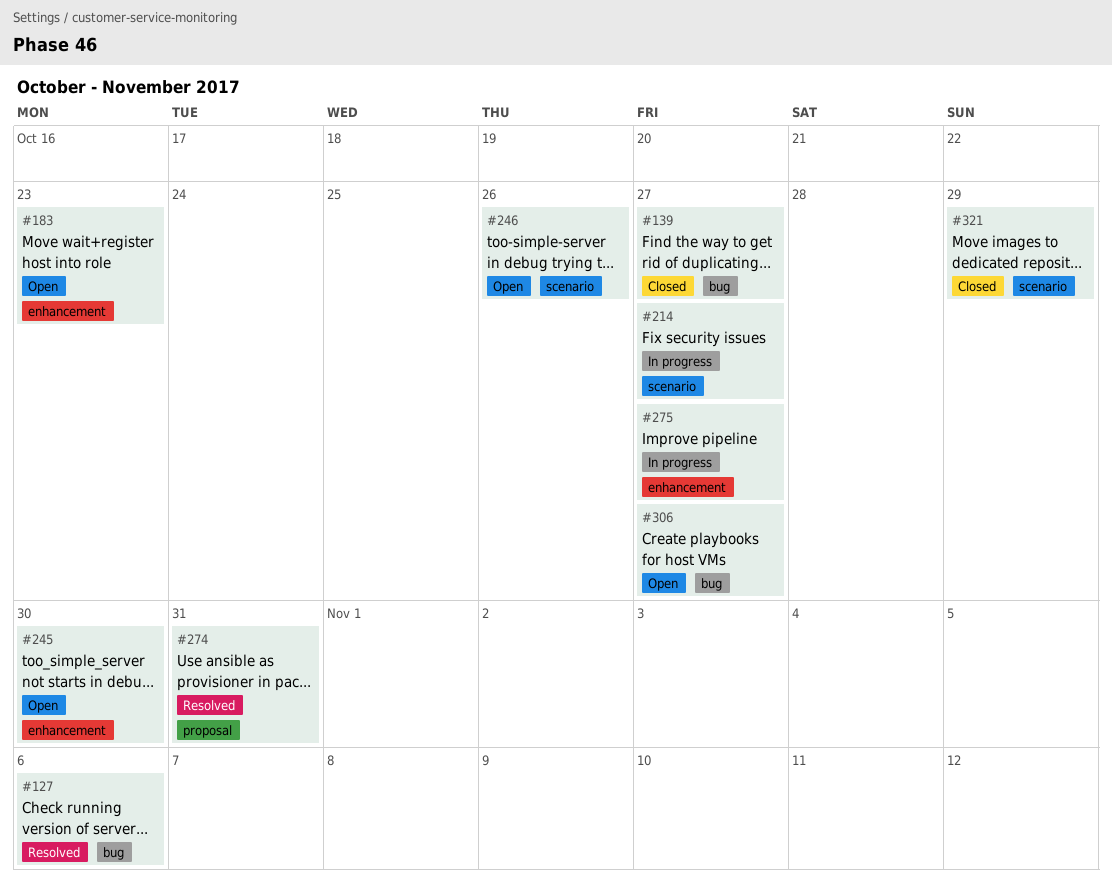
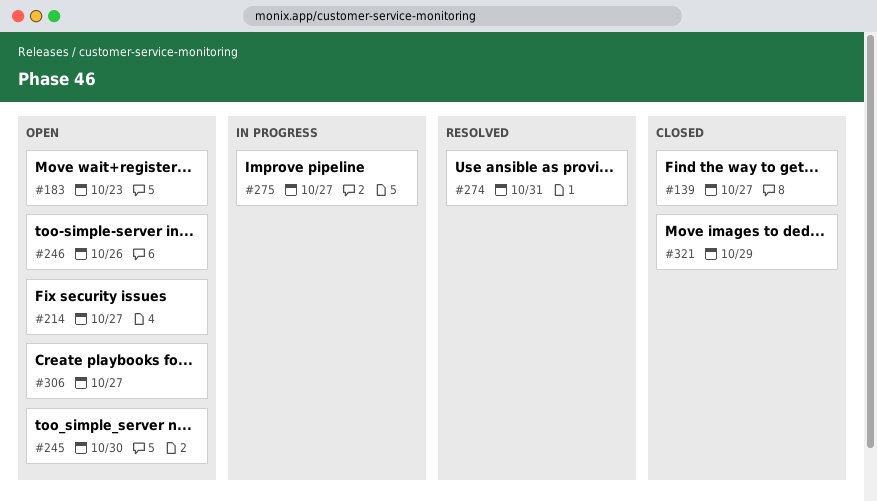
#127: present -> none
#214, status: In progress -> Open

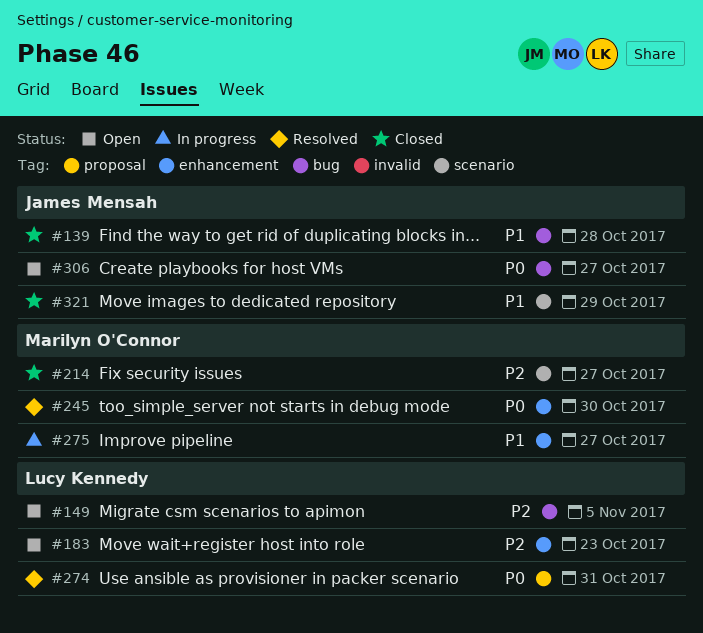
#139, due: Oct 27 -> Oct 28
#149: none -> present
#214, status: Open -> Closed
#245, status: Open -> Resolved
#246: present -> none

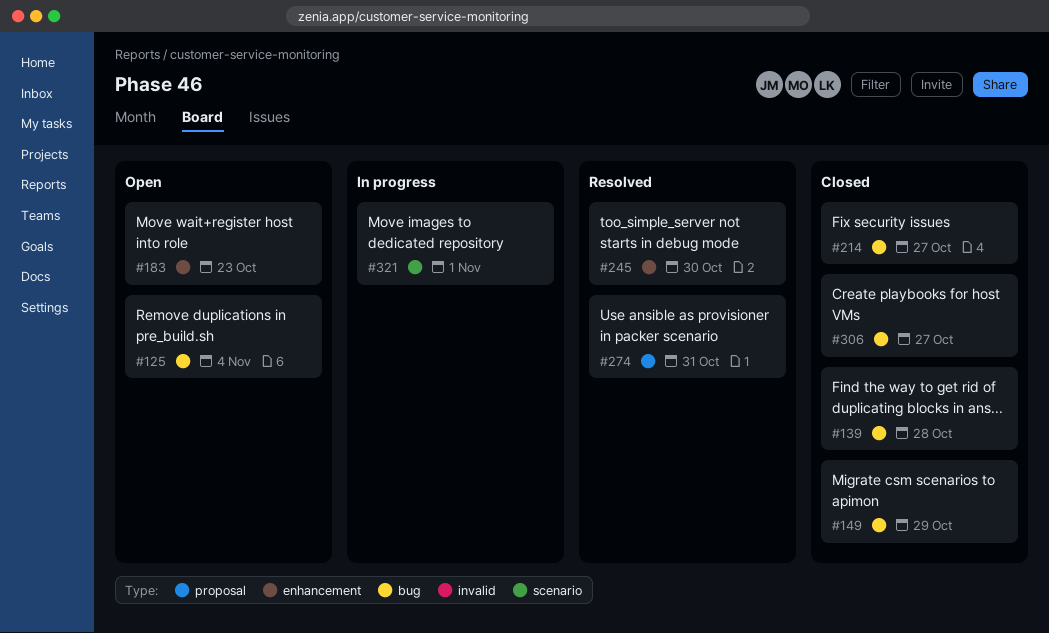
#125: none -> present
#149, status: Open -> Closed
#149, due: Nov 5 -> Oct 29
#214, label: scenario -> bug
#275: present -> none
#306, status: Open -> Closed
#321, status: Closed -> In progress
#321, due: Oct 29 -> Nov 1

